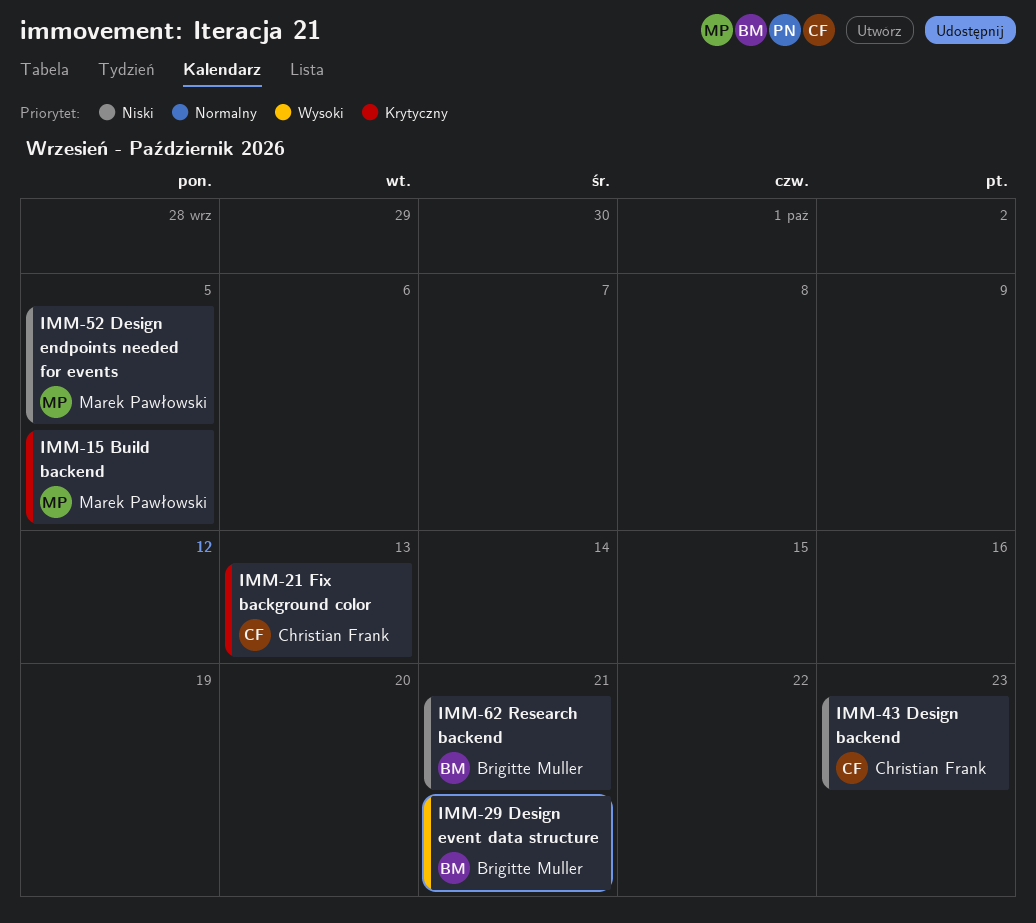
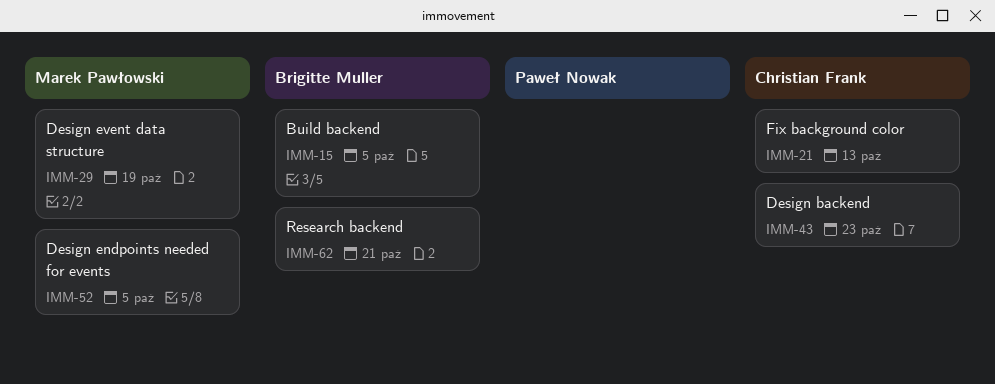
IMM-15, owner: Marek Pawłowski -> Brigitte Muller
IMM-29, owner: Brigitte Muller -> Marek Pawłowski
IMM-29, due: Oct 21 -> Oct 19

